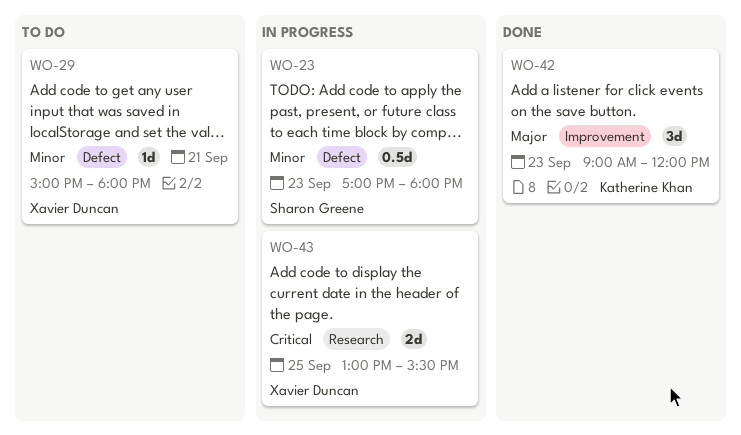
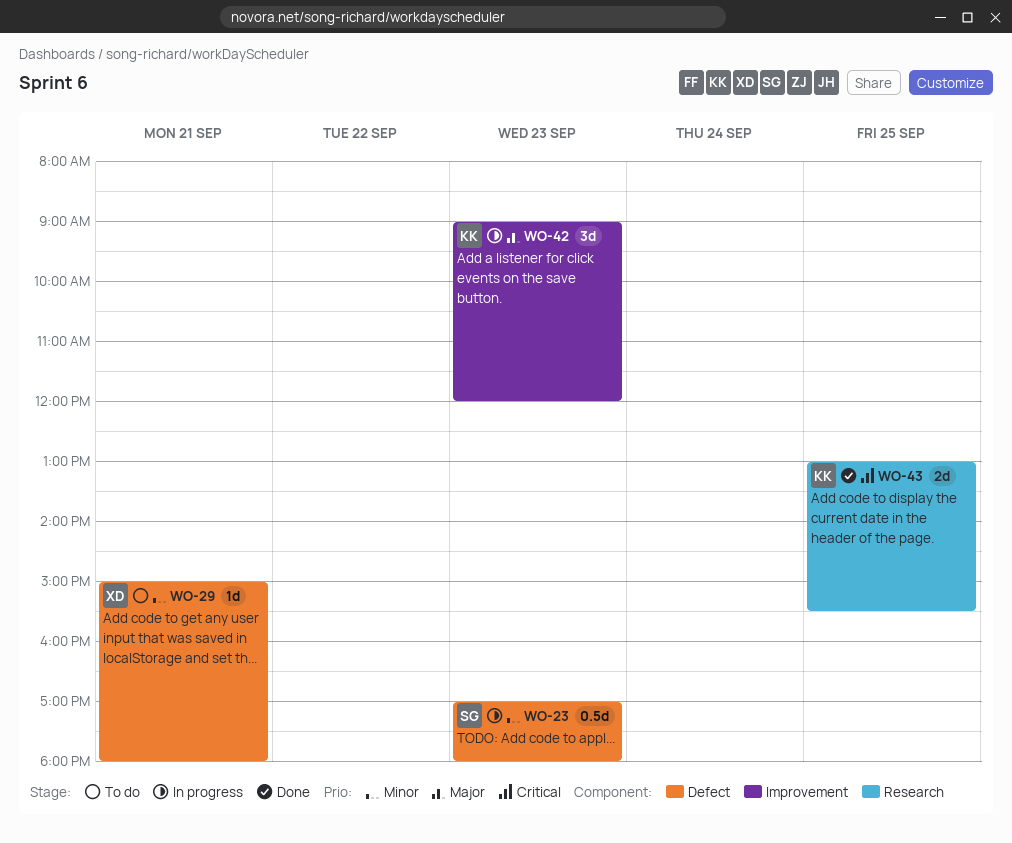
WO-42, status: Done -> In progress
WO-43, status: In progress -> Done
WO-43, owner: Xavier Duncan -> Katherine Khan

